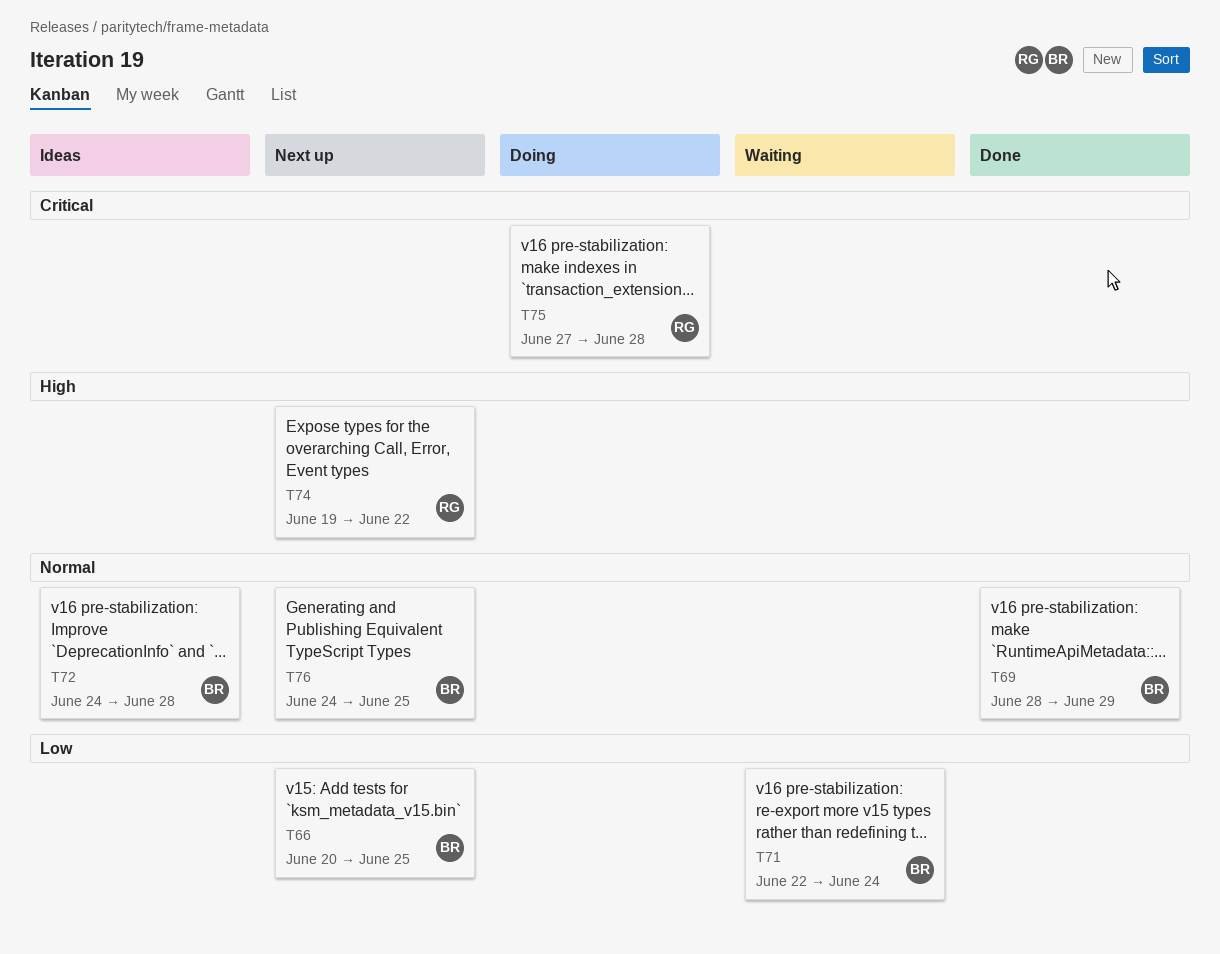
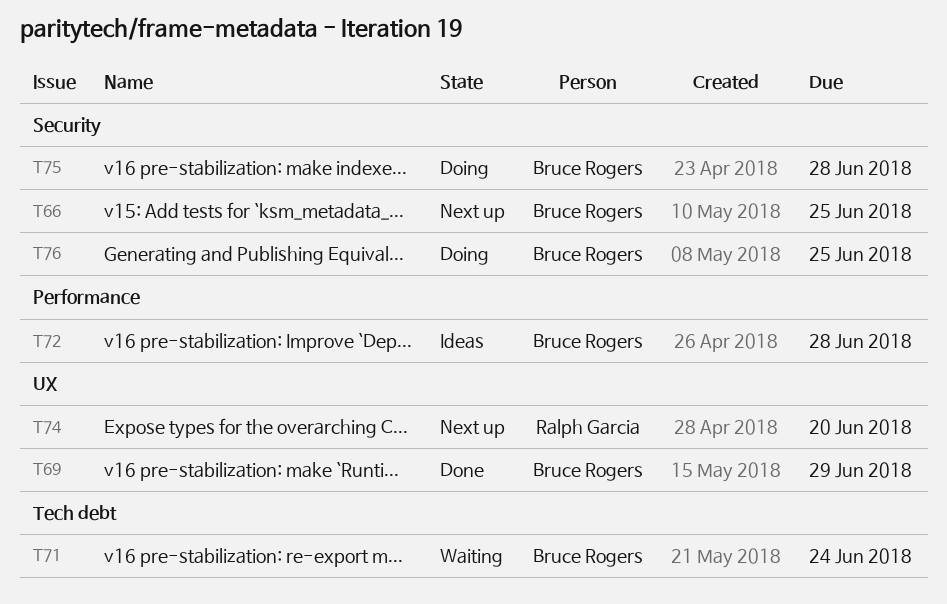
T74, due: Jun 22 -> Jun 20
T75, owner: Ralph Garcia -> Bruce Rogers
T76, status: Next up -> Doing

